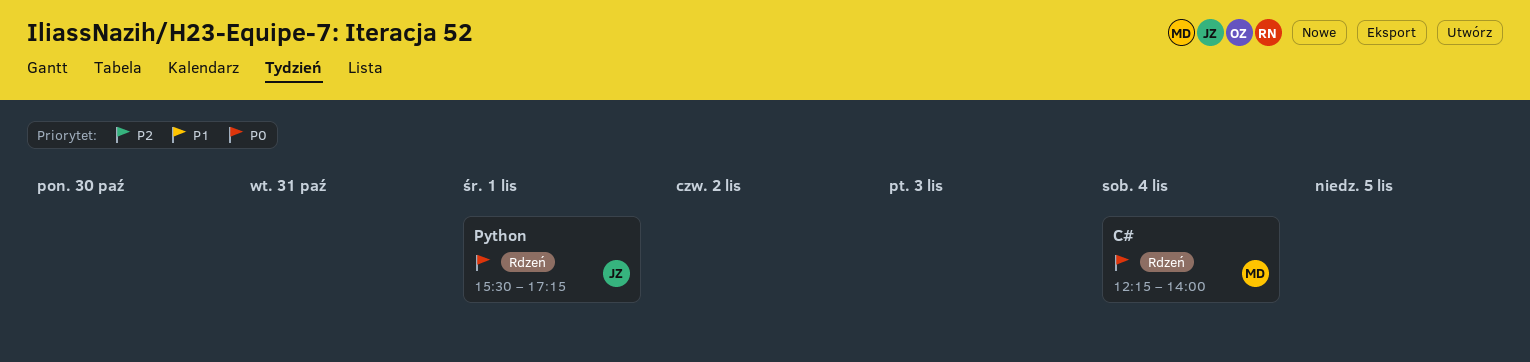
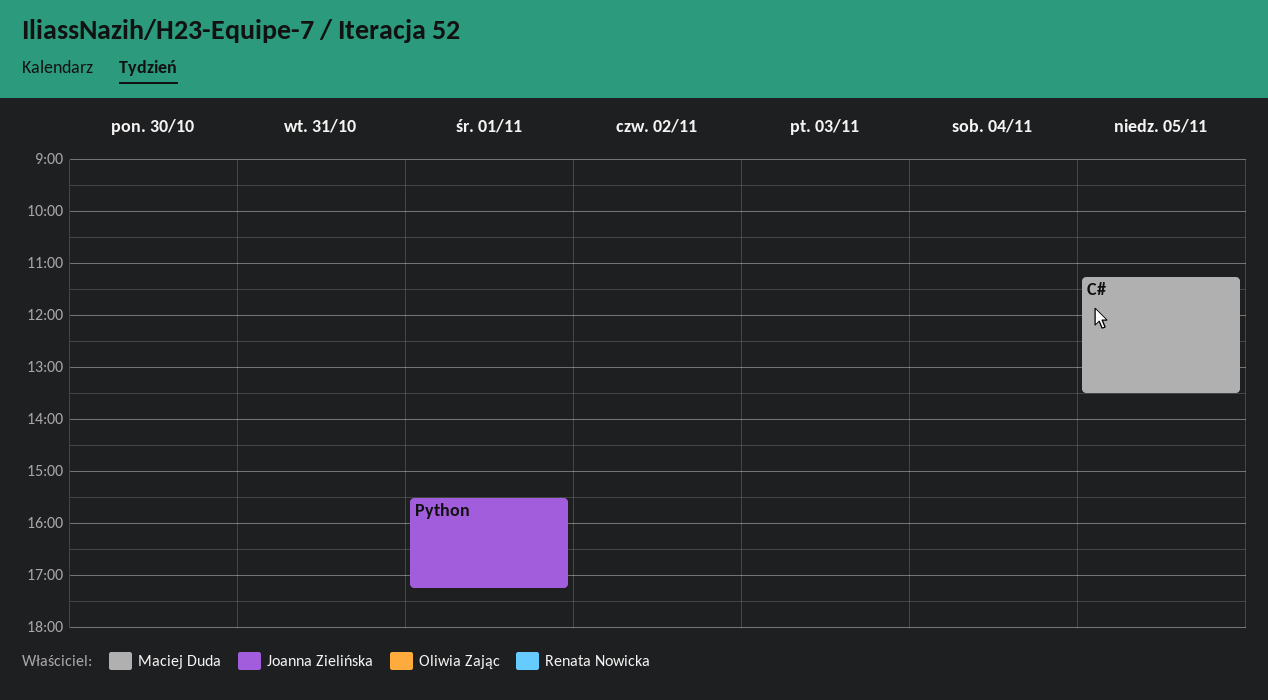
C#, day: Nov 4 -> Nov 5
C#, begins: 12:15 -> 11:15
C#, ends: 14:00 -> 13:30

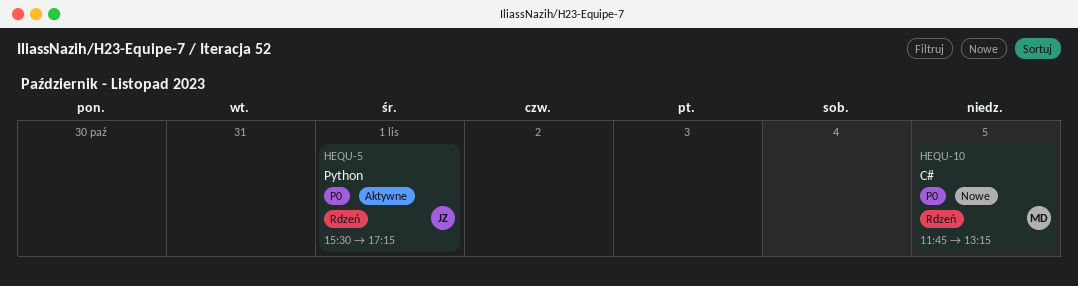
C#, begins: 11:15 -> 11:45
C#, ends: 13:30 -> 13:15

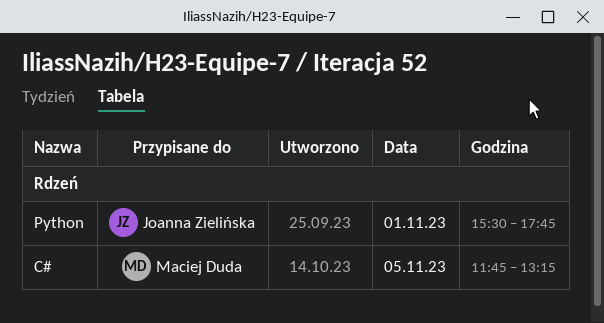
Python, ends: 17:15 -> 17:45

